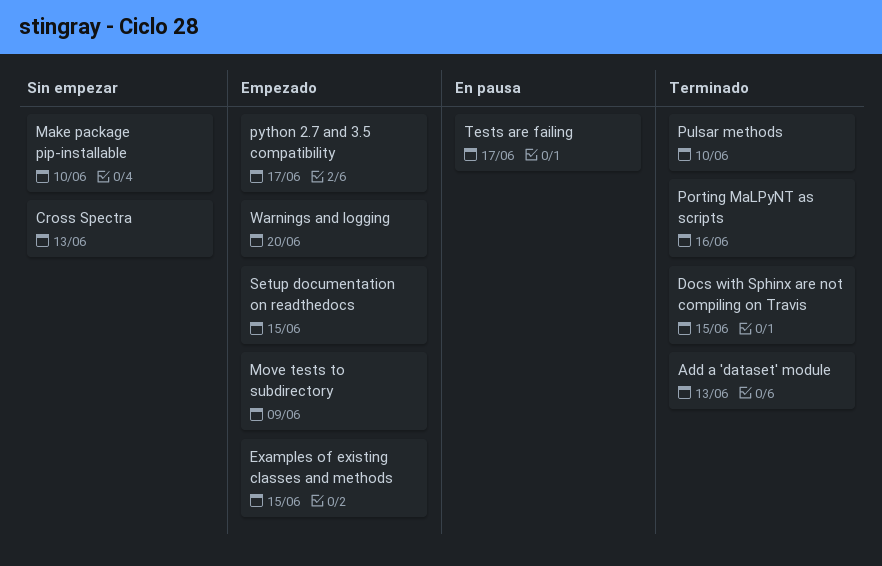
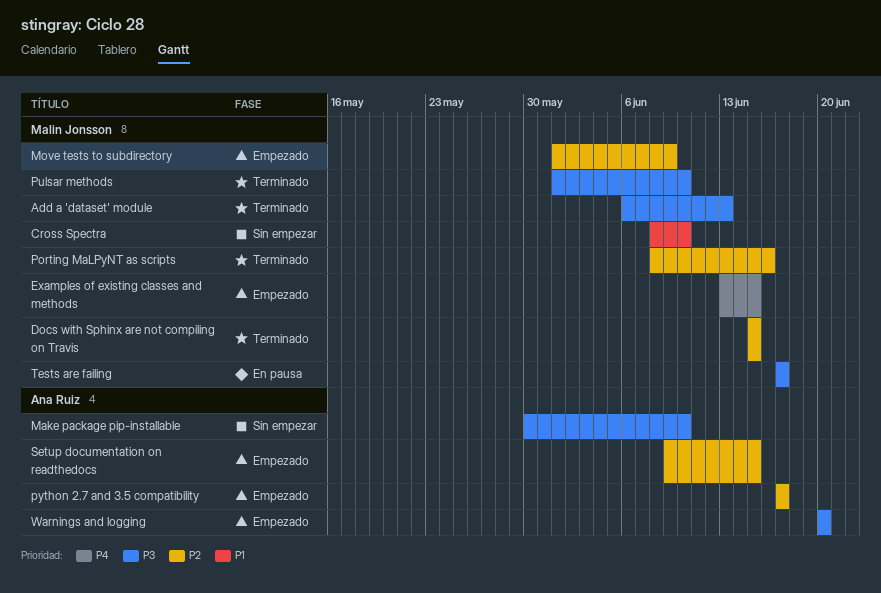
Cross Spectra, due: Jun 13 -> Jun 10

